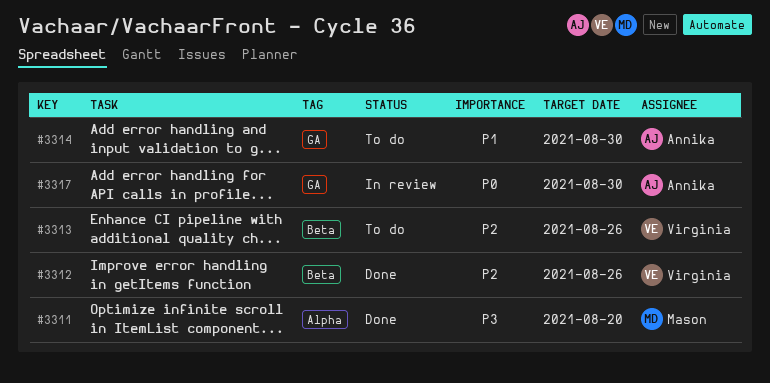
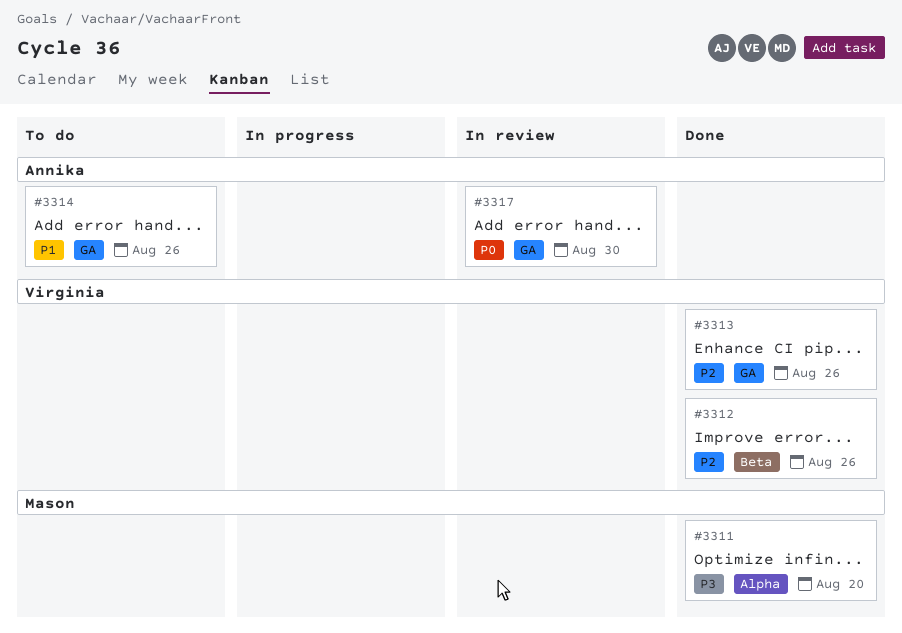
#3313, status: To do -> Done
#3313, label: Beta -> GA
#3314, due: Aug 30 -> Aug 26

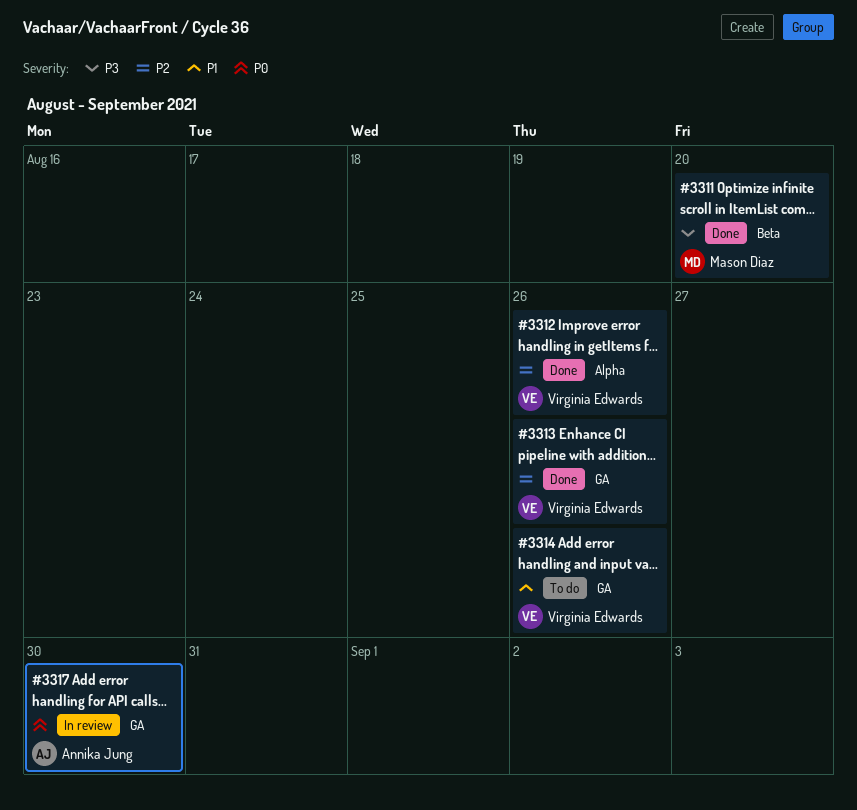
#3311, label: Alpha -> Beta
#3312, label: Beta -> Alpha
#3314, owner: Annika Jung -> Virginia Edwards

